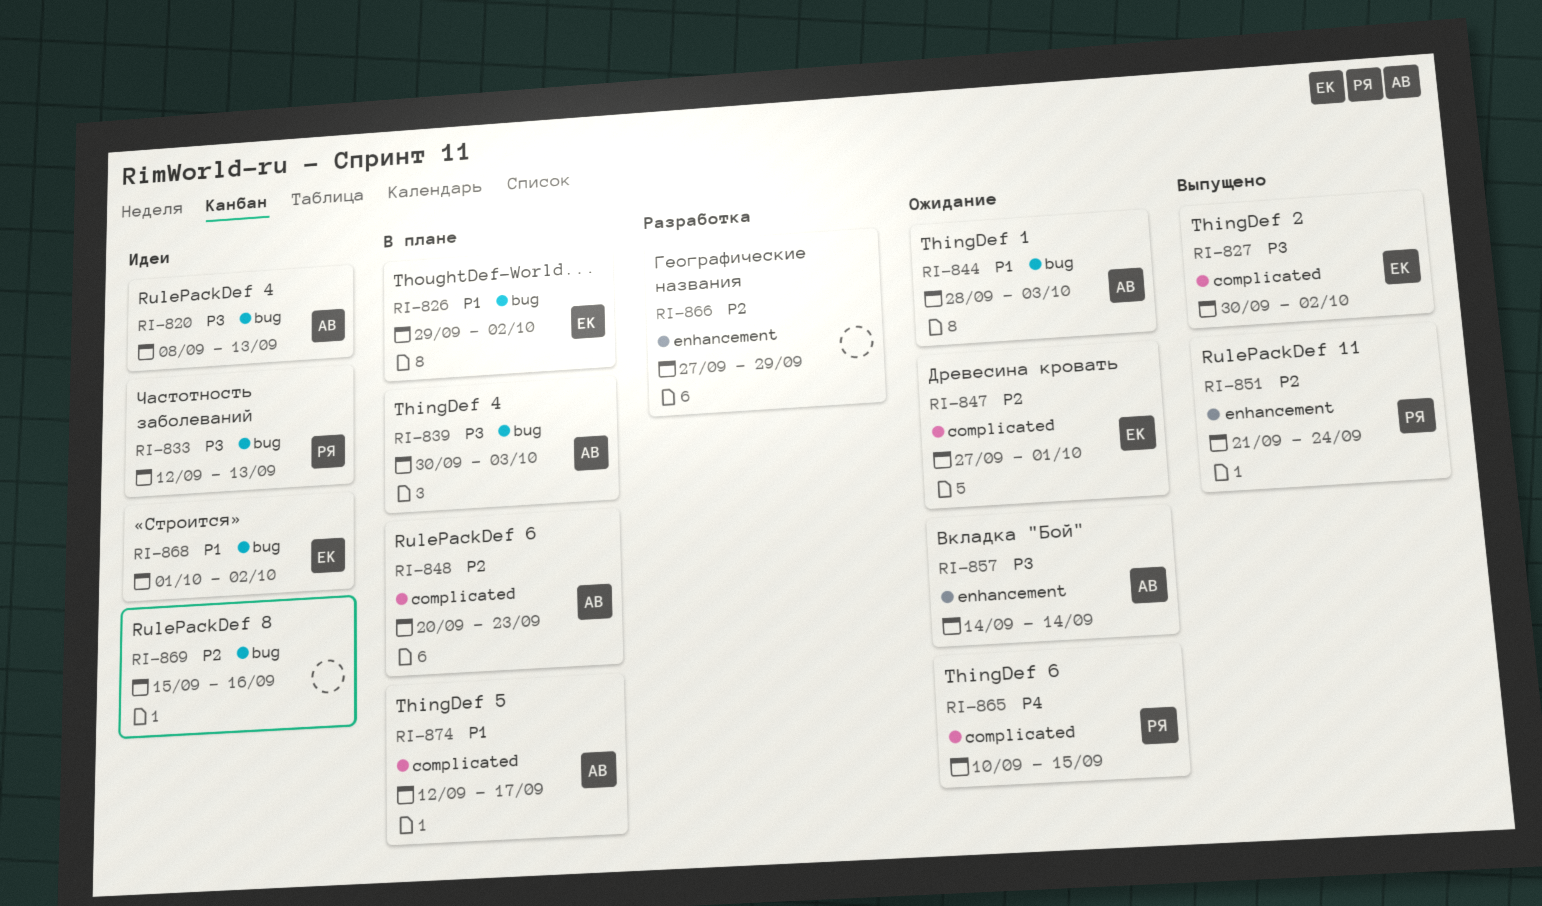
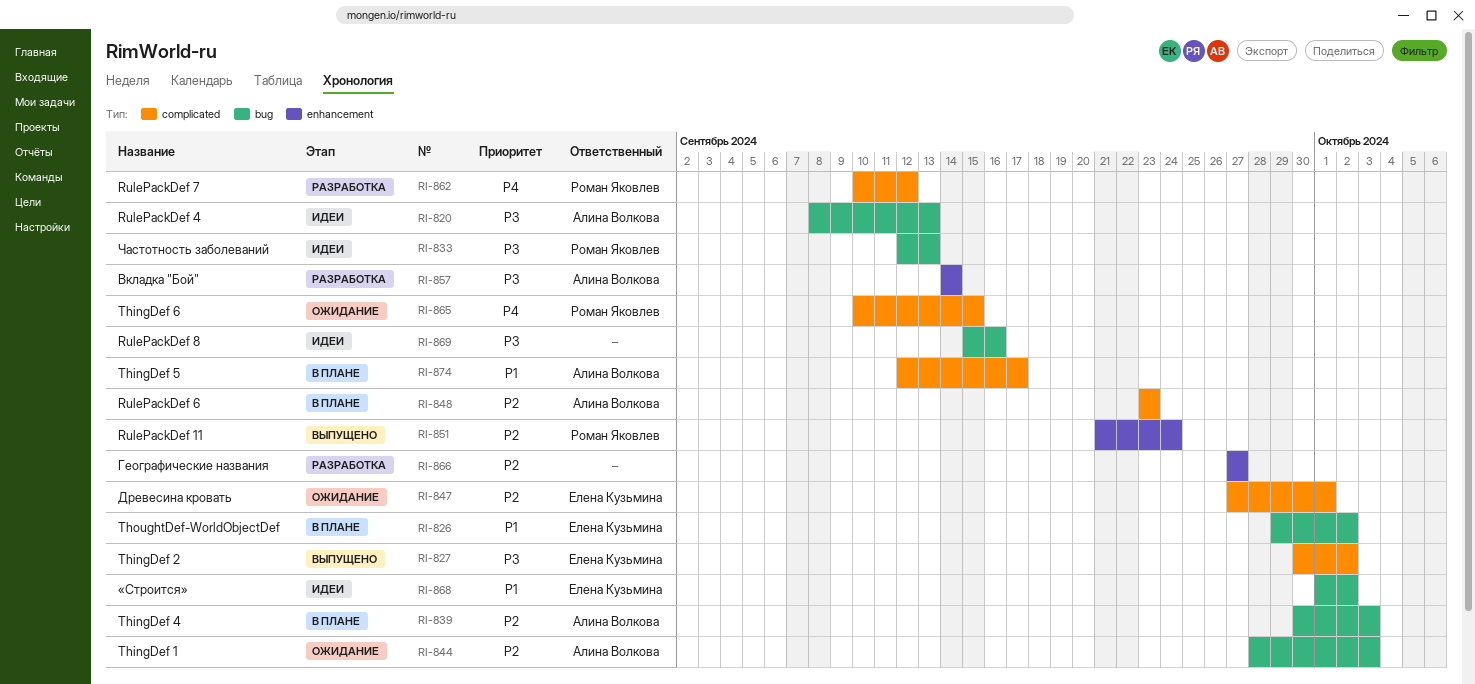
RI-839, priority: P3 -> P2
RI-844, priority: P1 -> P2
RI-848, start: Sep 20 -> Sep 23
RI-857, status: Ожидание -> Разработка
RI-862: none -> present
RI-866, due: Sep 29 -> Sep 27
RI-869, priority: P2 -> P3

